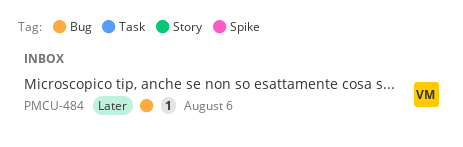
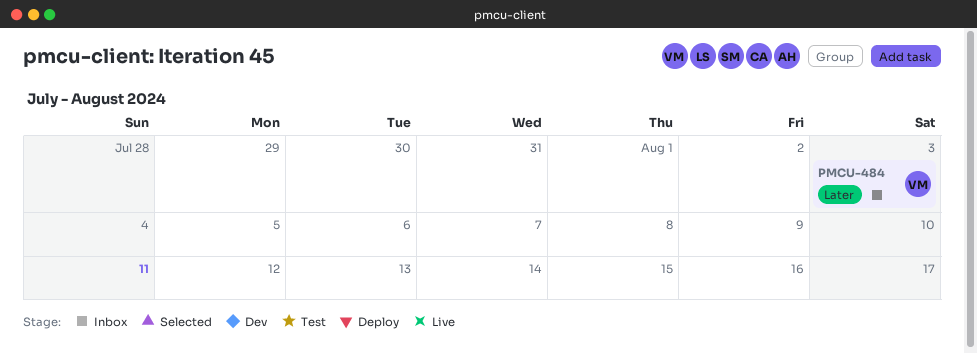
PMCU-484, due: Aug 6 -> Aug 3

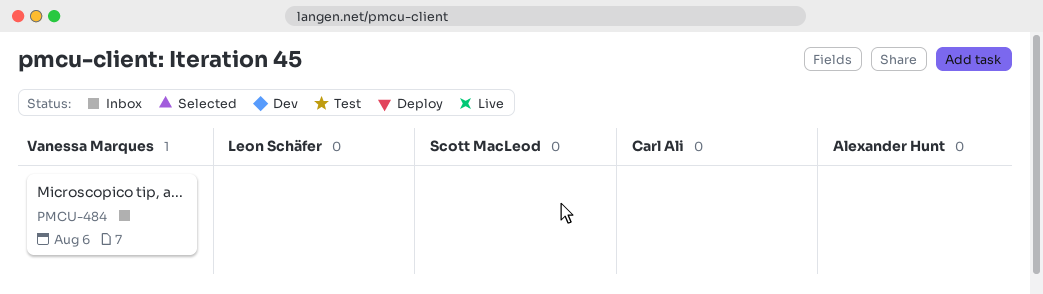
PMCU-484, due: Aug 3 -> Aug 6

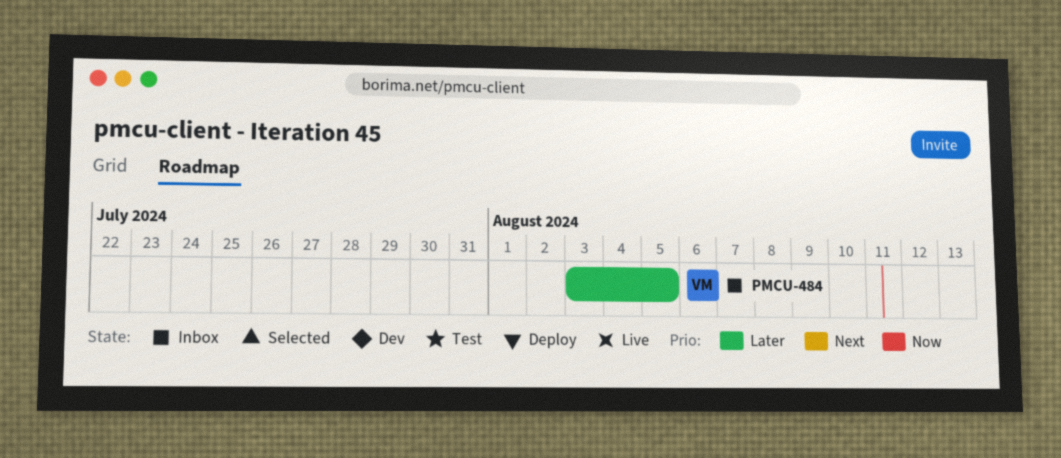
PMCU-484, due: Aug 6 -> Aug 5

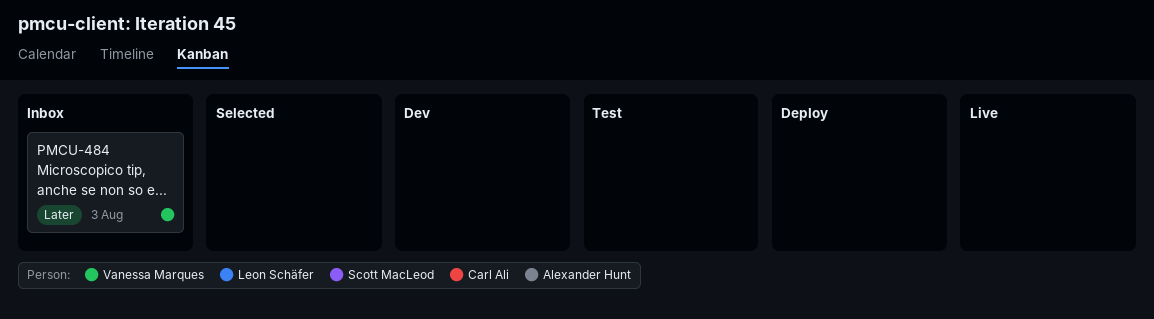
PMCU-484, due: Aug 5 -> Aug 3

